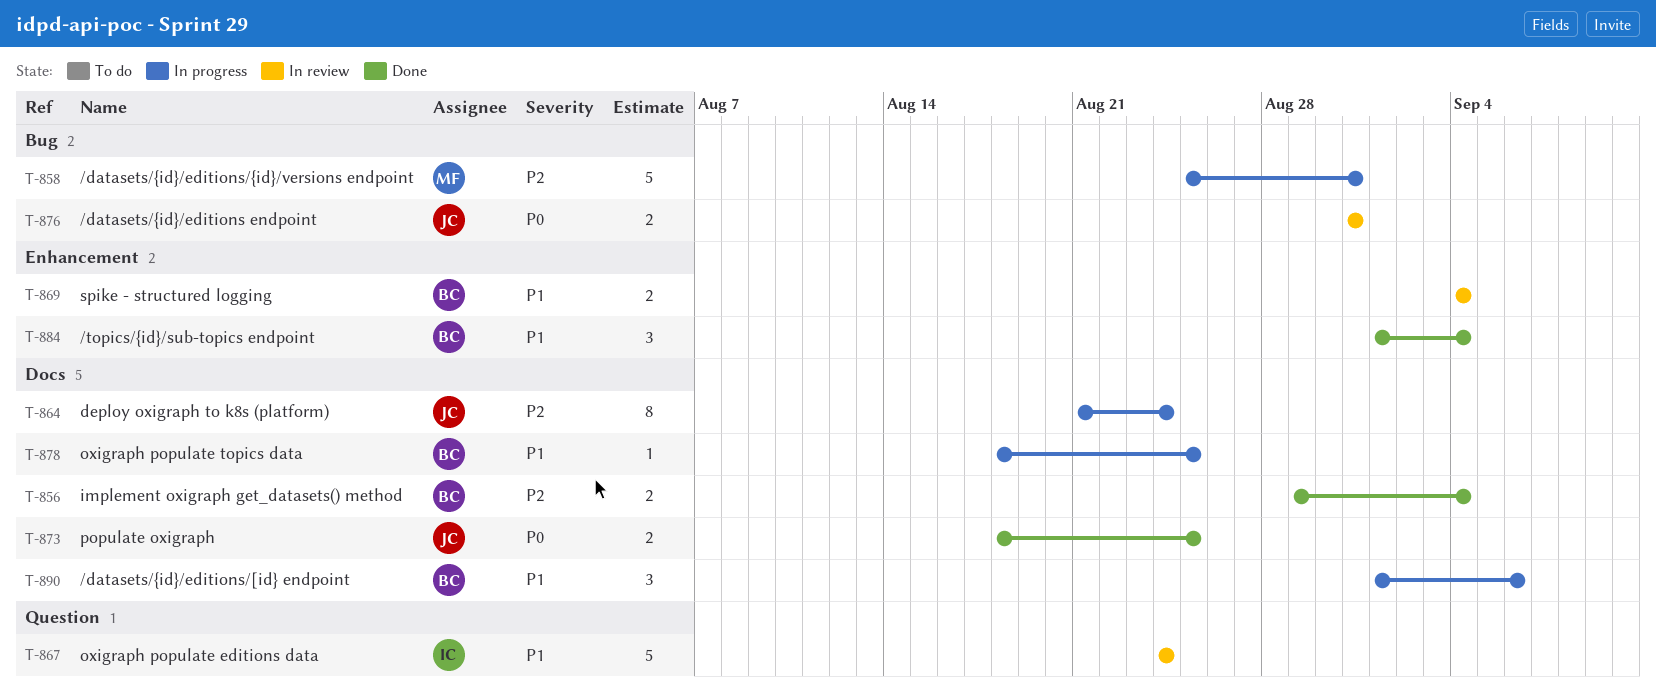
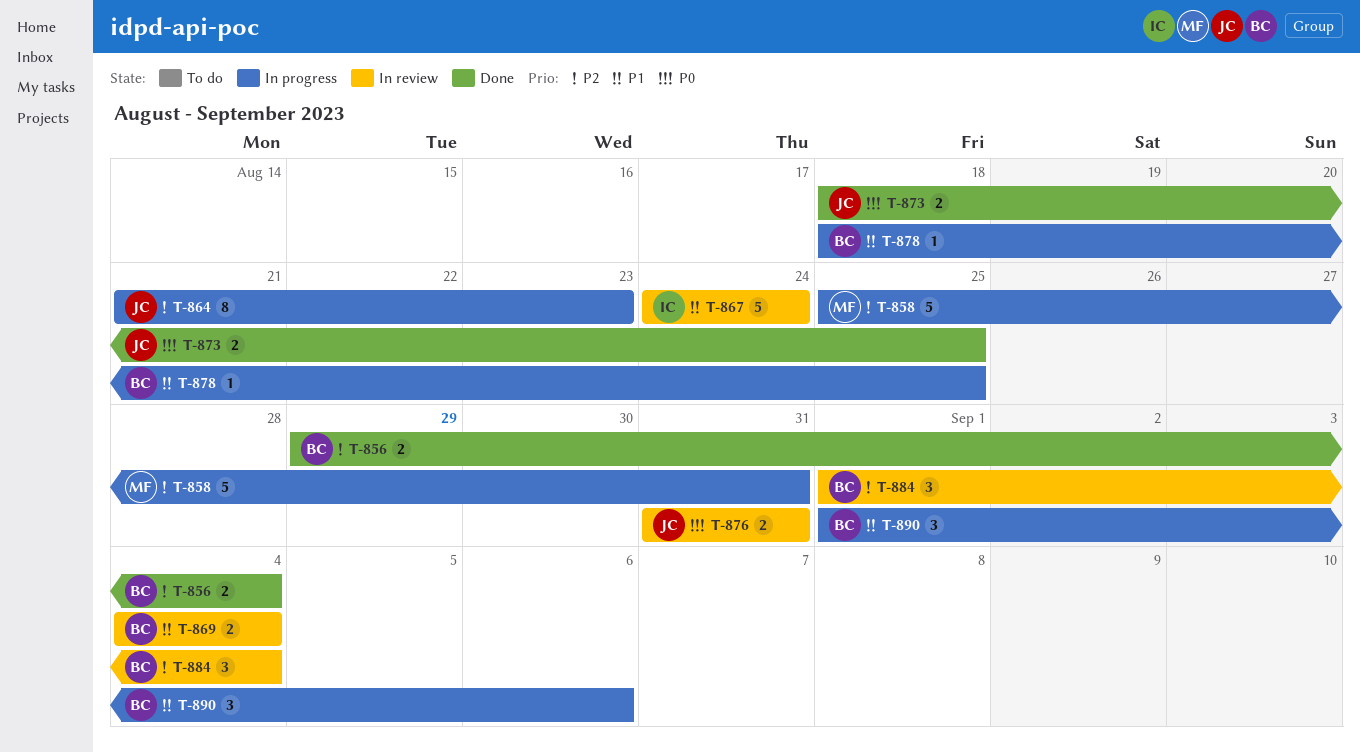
T-864, due: Aug 24 -> Aug 23
T-884, status: Done -> In review
T-884, priority: P1 -> P2

